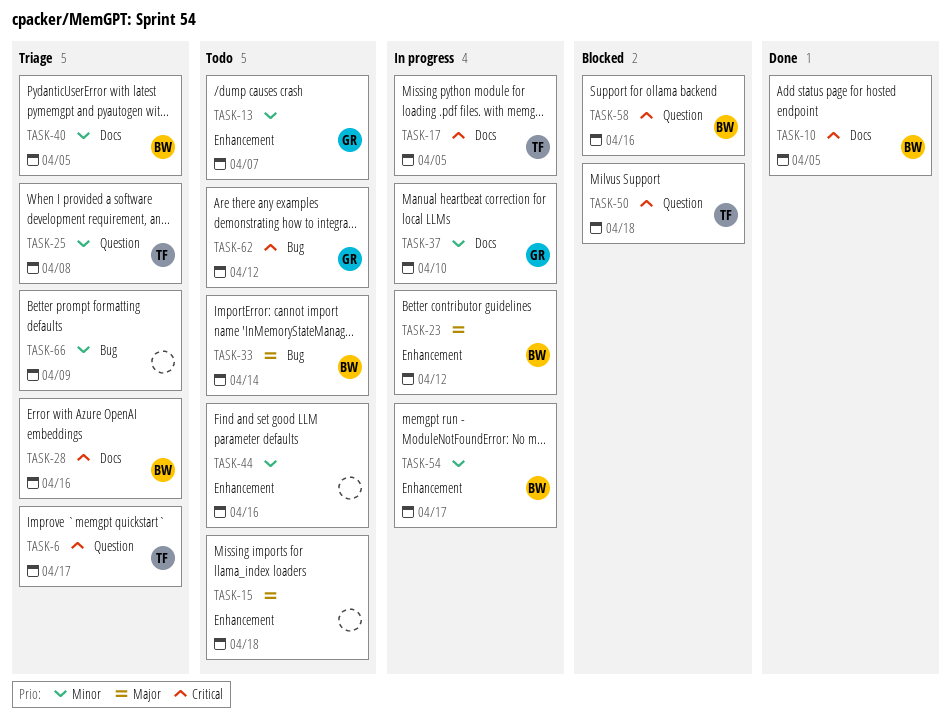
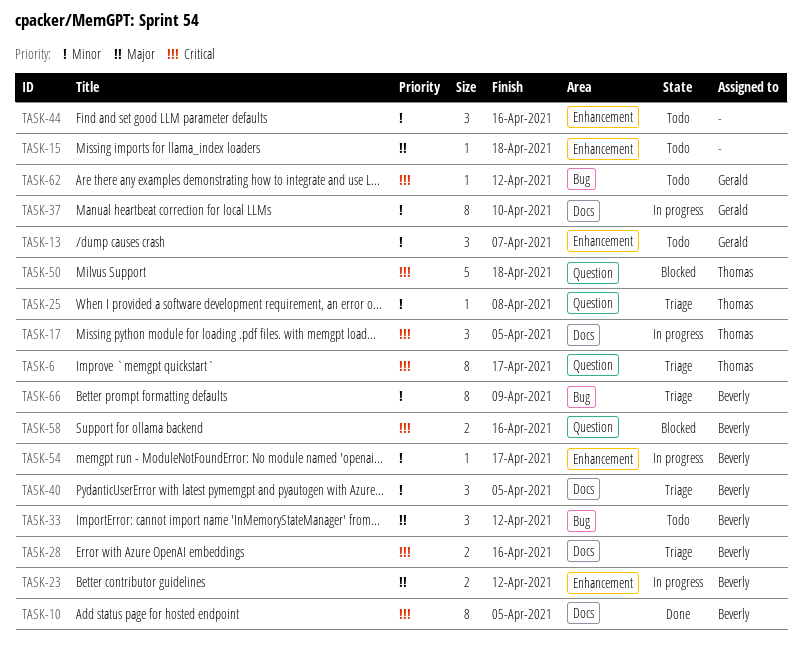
TASK-33, due: Apr 14 -> Apr 12
TASK-66, owner: none -> Beverly

